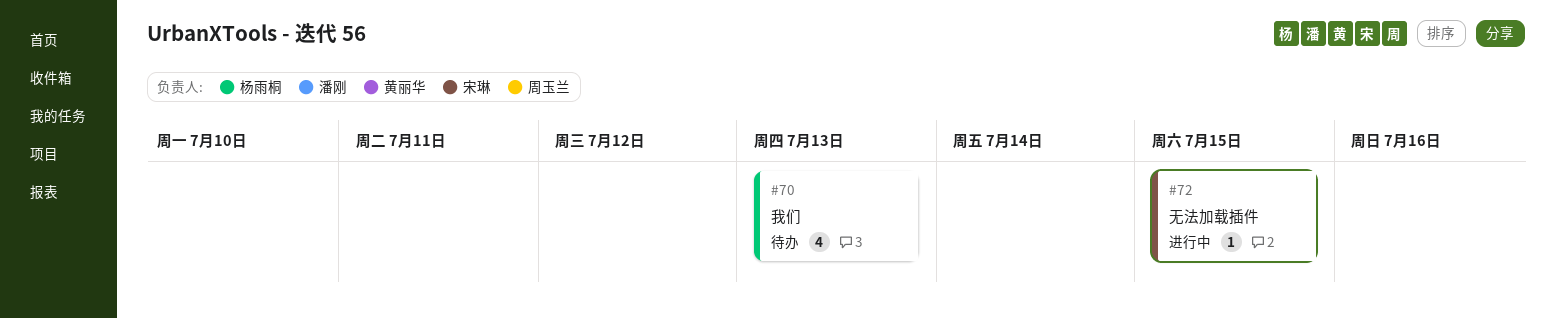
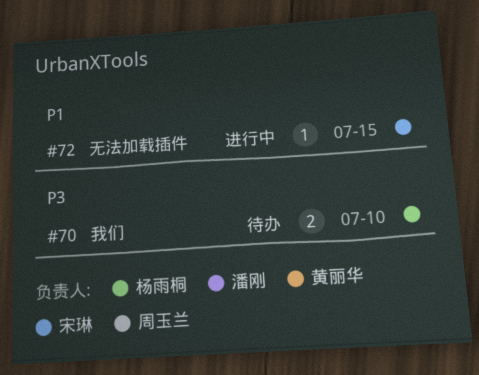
#70, estimate: 4 -> 2
#70, due: Jul 13 -> Jul 10

